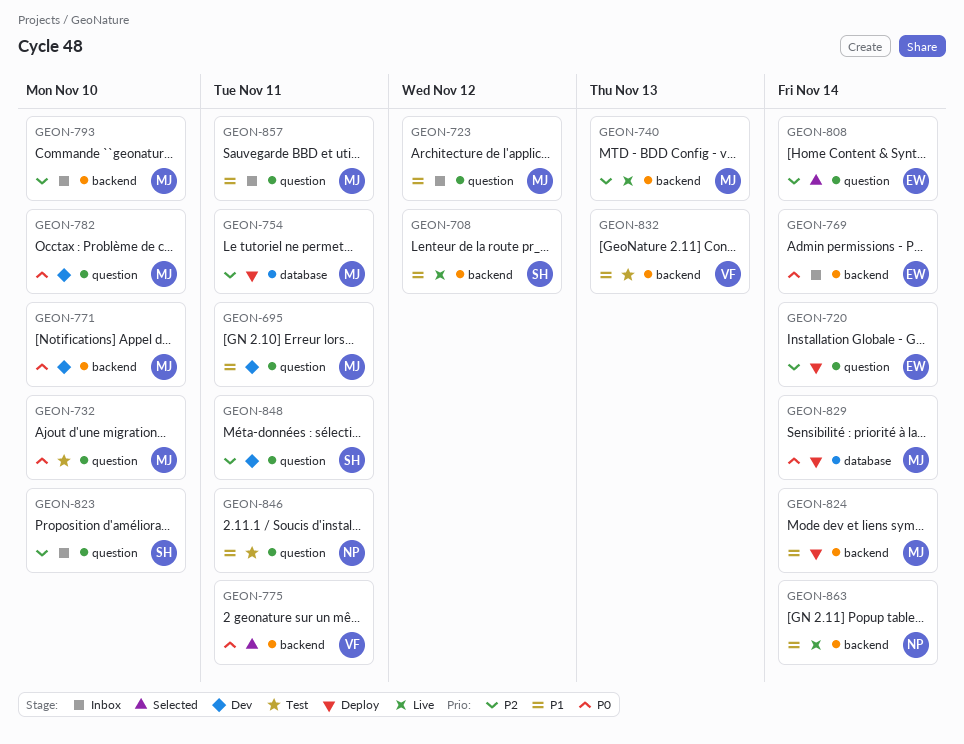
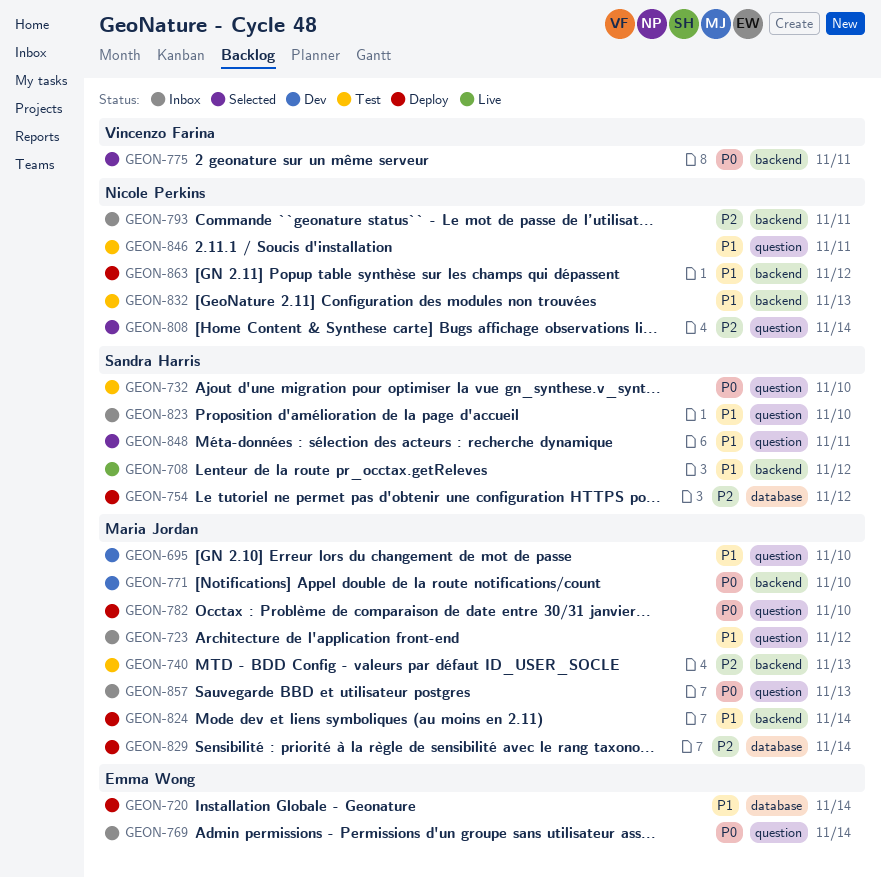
GEON-695, due: Nov 11 -> Nov 10
GEON-720, priority: P2 -> P1
GEON-720, label: question -> database
GEON-732, owner: Maria Jordan -> Sandra Harris
GEON-740, status: Live -> Test
GEON-754, owner: Maria Jordan -> Sandra Harris
GEON-754, due: Nov 11 -> Nov 12
GEON-769, label: backend -> question
GEON-782, status: Dev -> Deploy
GEON-793, owner: Maria Jordan -> Nicole Perkins
GEON-793, due: Nov 10 -> Nov 11
GEON-808, owner: Emma Wong -> Nicole Perkins
GEON-823, priority: P2 -> P1
GEON-829, priority: P0 -> P2
GEON-832, owner: Vincenzo Farina -> Nicole Perkins
GEON-848, status: Dev -> Selected
GEON-848, priority: P2 -> P1
GEON-857, priority: P1 -> P0
GEON-857, due: Nov 11 -> Nov 13
GEON-863, status: Live -> Deploy
GEON-863, due: Nov 14 -> Nov 12

